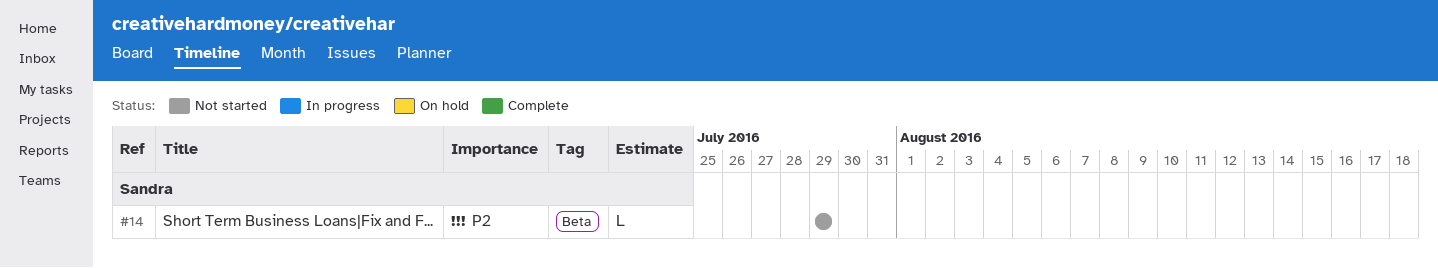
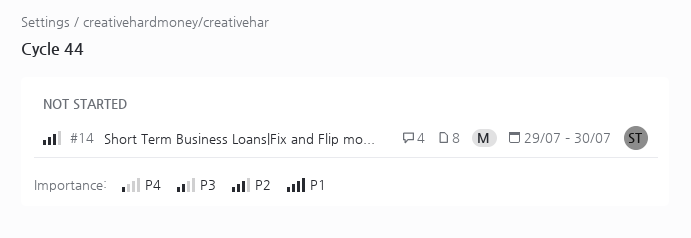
#14, estimate: L -> M
#14, due: Jul 29 -> Jul 30

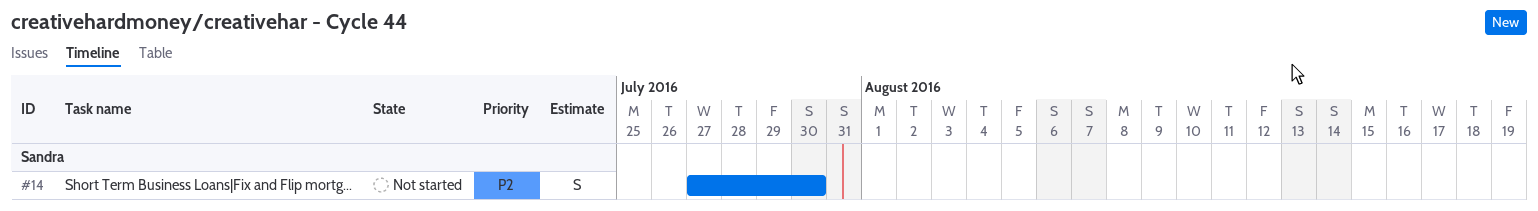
#14, estimate: M -> S
#14, start: Jul 29 -> Jul 27

